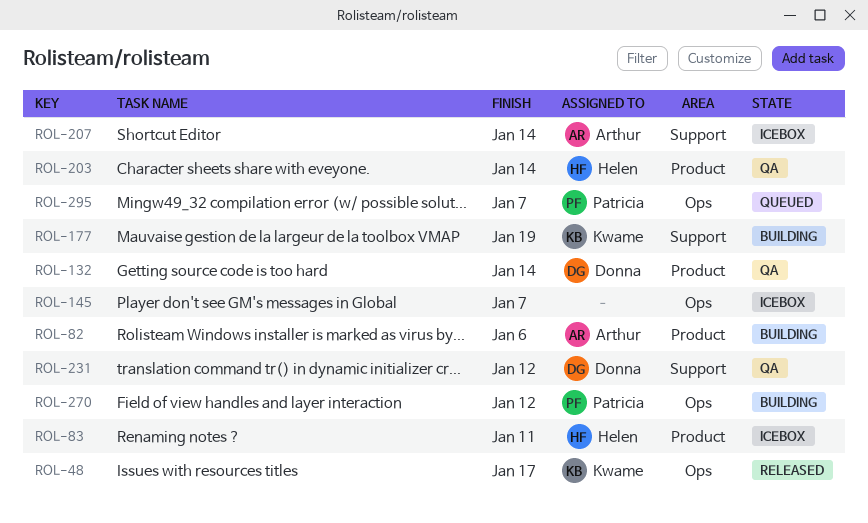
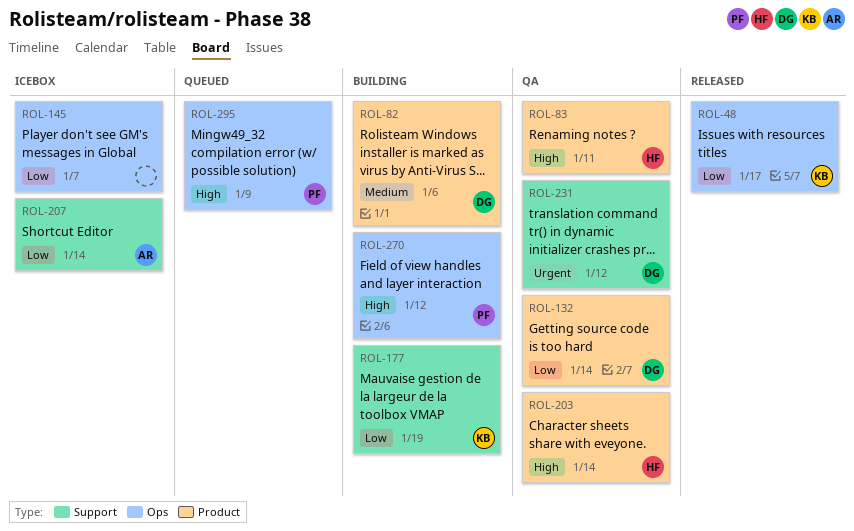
ROL-82, owner: Arthur -> Donna
ROL-83, status: Icebox -> QA
ROL-295, due: Jan 7 -> Jan 9

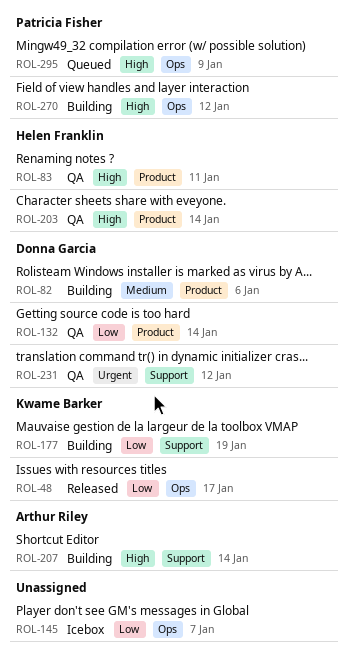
ROL-207, status: Icebox -> Building
ROL-207, priority: Low -> High

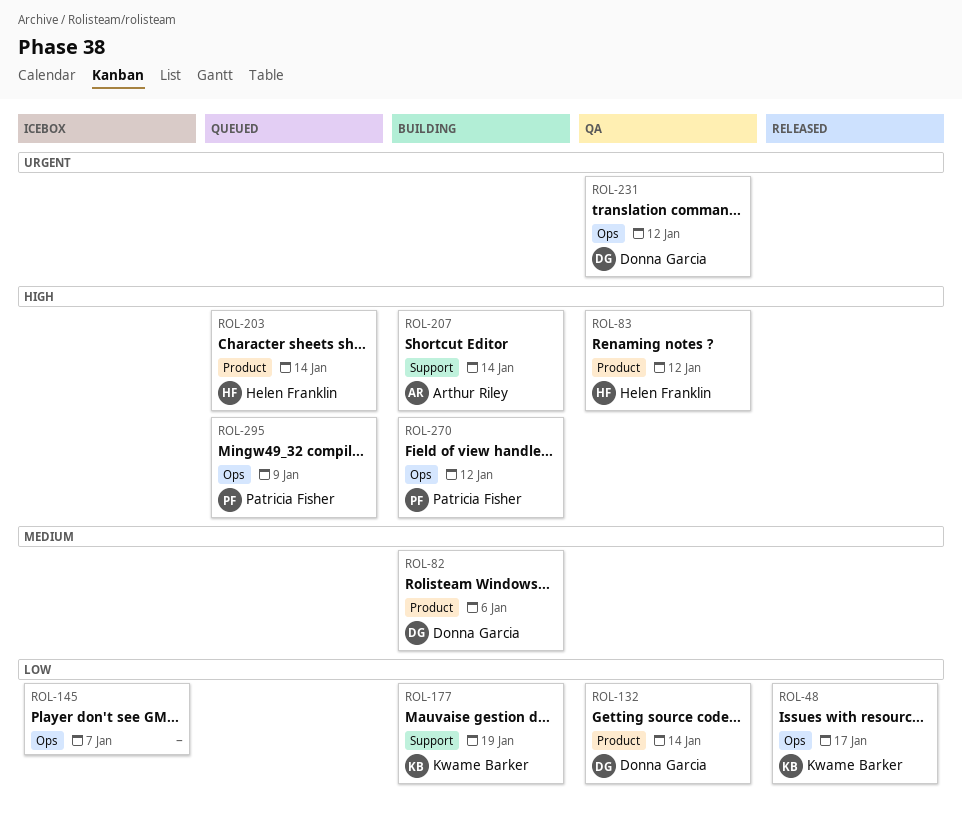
ROL-83, due: Jan 11 -> Jan 12
ROL-203, status: QA -> Queued
ROL-231, label: Support -> Ops

